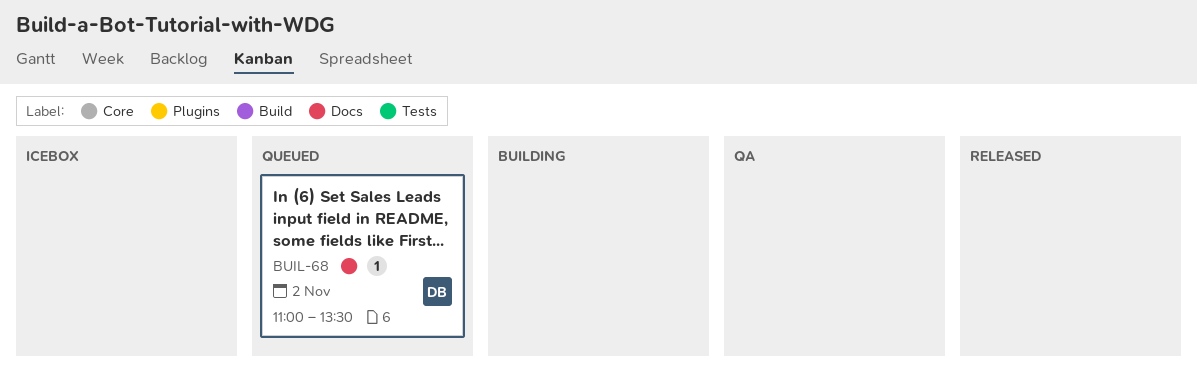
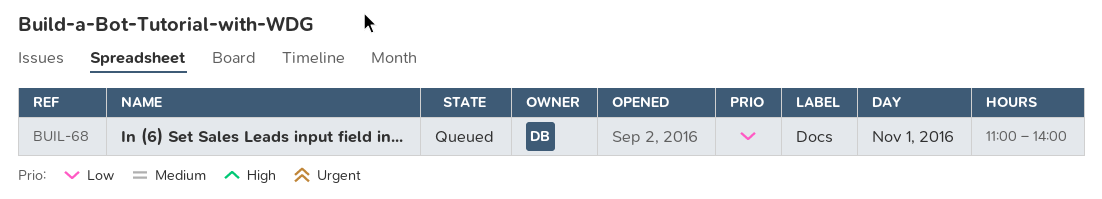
BUIL-68, day: Nov 2 -> Nov 1
BUIL-68, ends: 13:30 -> 14:00

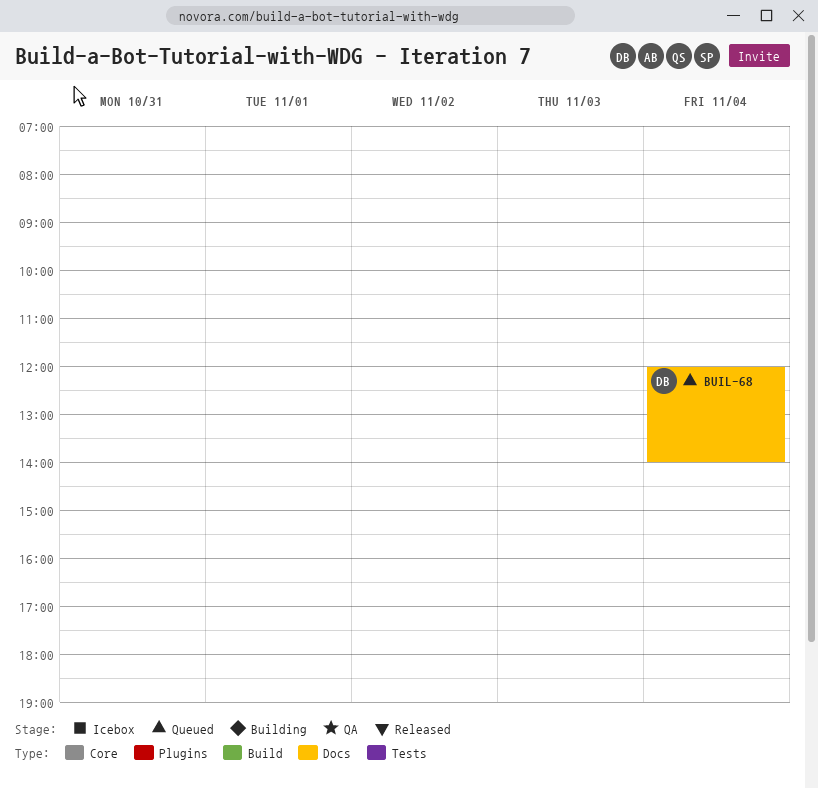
BUIL-68, day: Nov 1 -> Nov 4
BUIL-68, begins: 11:00 -> 12:00

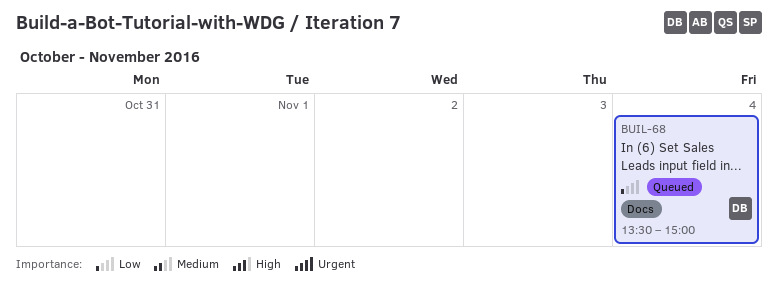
BUIL-68, begins: 12:00 -> 13:30
BUIL-68, ends: 14:00 -> 15:00

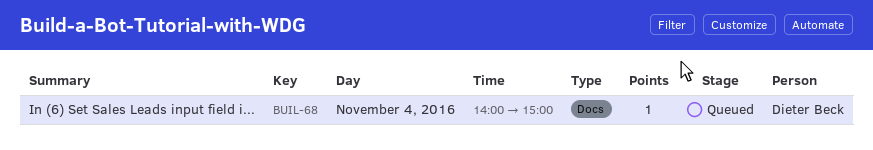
BUIL-68, begins: 13:30 -> 14:00

